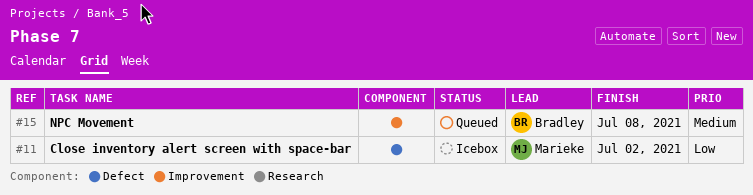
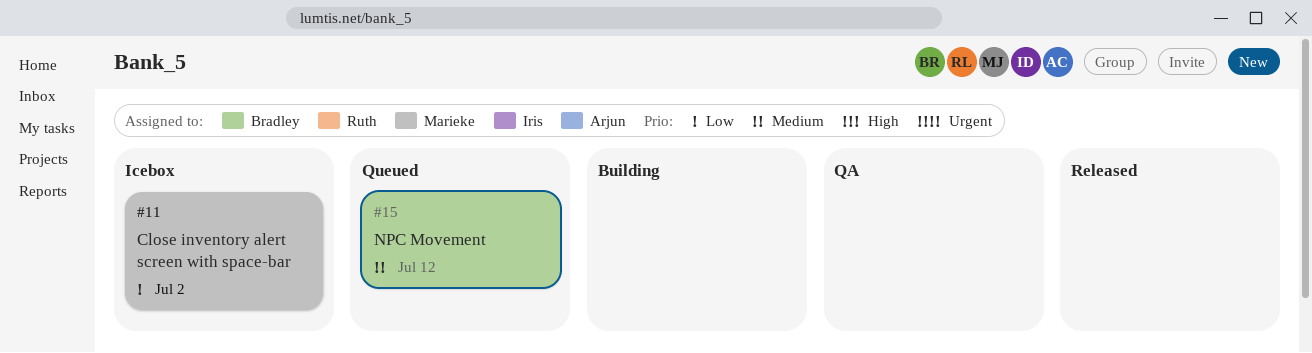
#15, due: Jul 8 -> Jul 12

